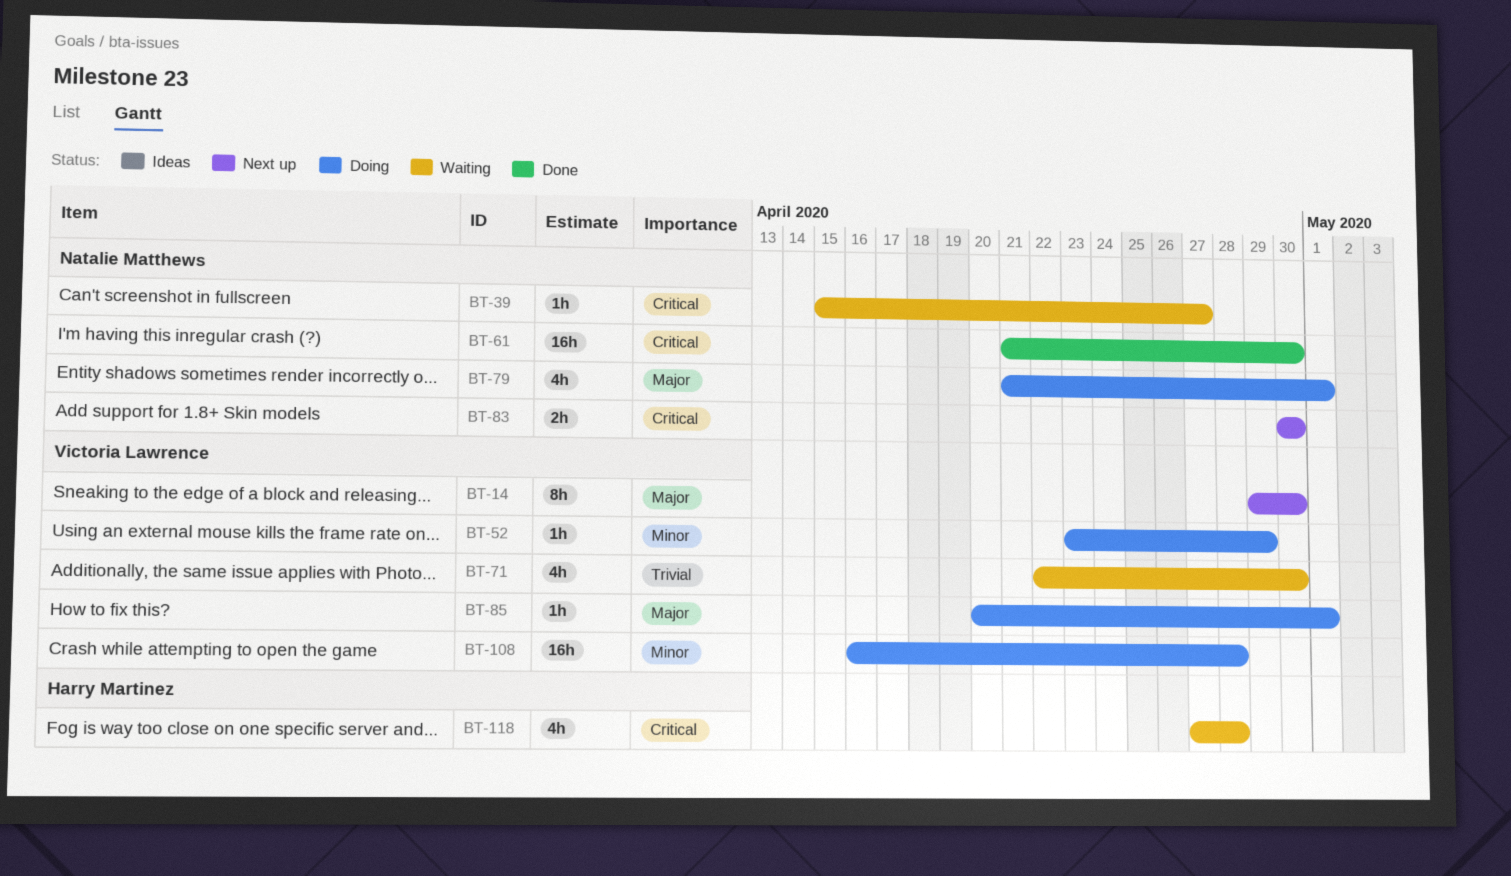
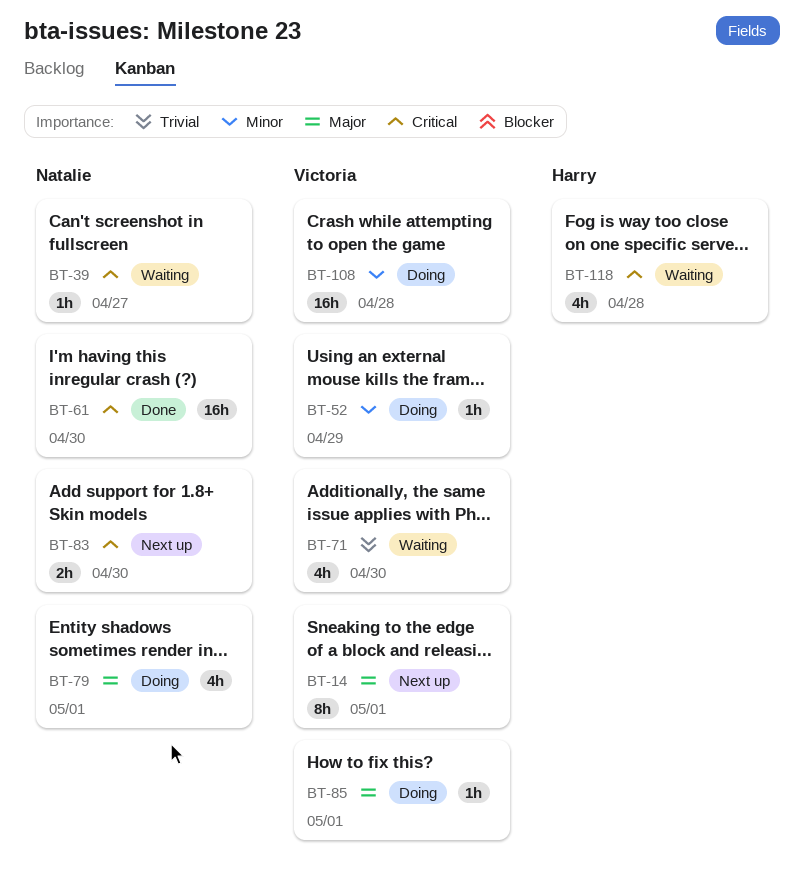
BT-14, due: Apr 30 -> May 1

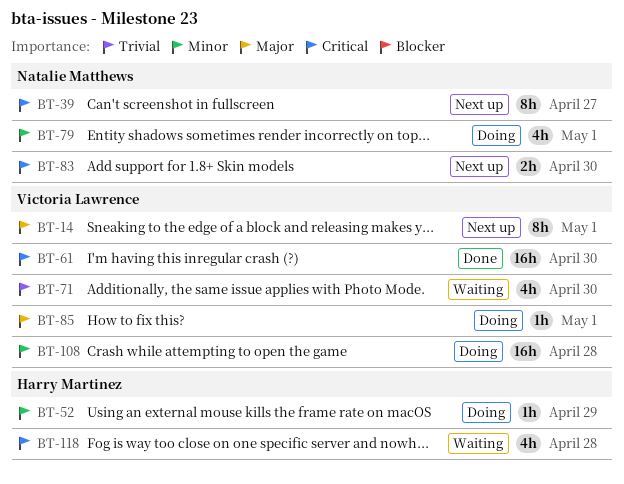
BT-39, status: Waiting -> Next up
BT-39, estimate: 1h -> 8h
BT-52, owner: Victoria Lawrence -> Harry Martinez
BT-61, owner: Natalie Matthews -> Victoria Lawrence
BT-79, priority: Major -> Minor

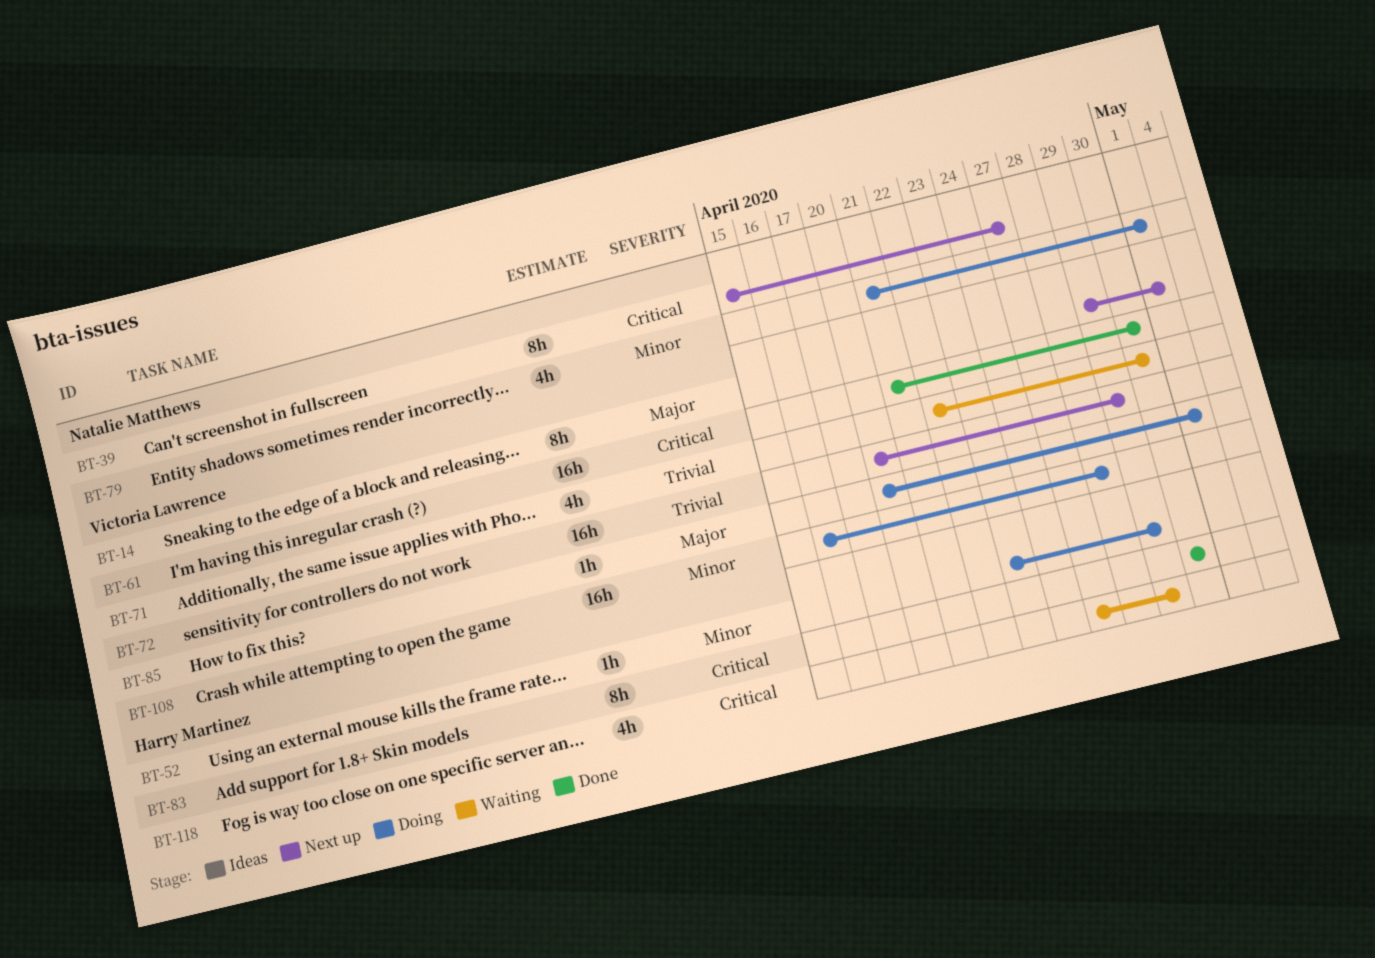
BT-72: none -> present
BT-83, status: Next up -> Done
BT-83, owner: Natalie Matthews -> Harry Martinez
BT-83, estimate: 2h -> 8h
BT-118, due: Apr 28 -> Apr 29

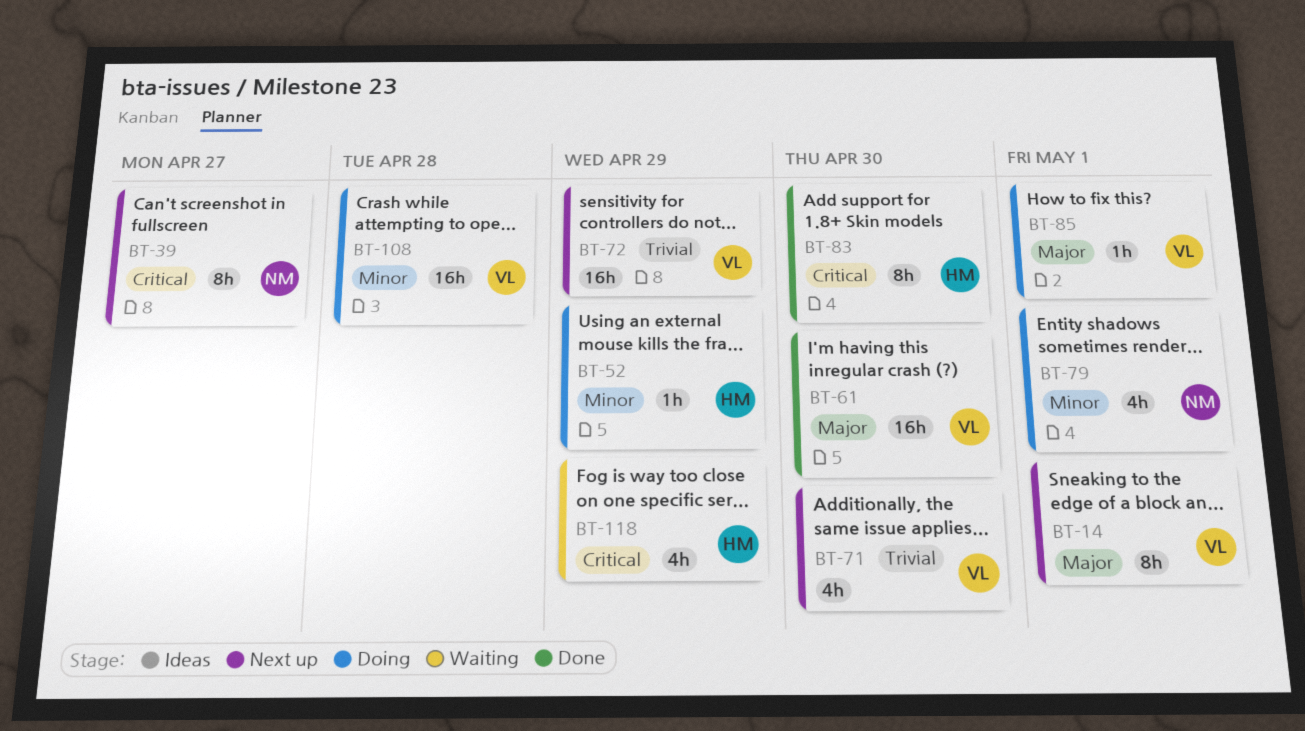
BT-61, priority: Critical -> Major
BT-71, status: Waiting -> Next up

